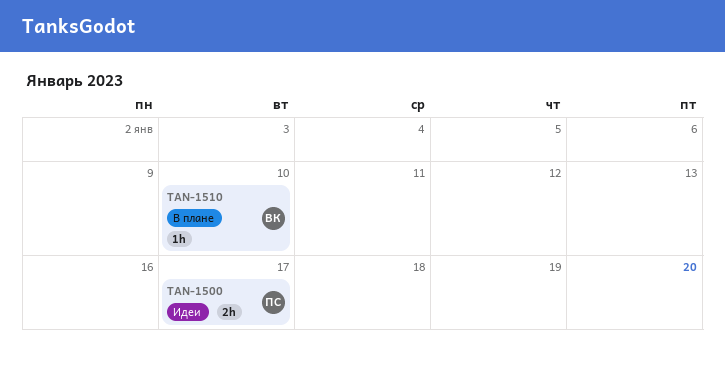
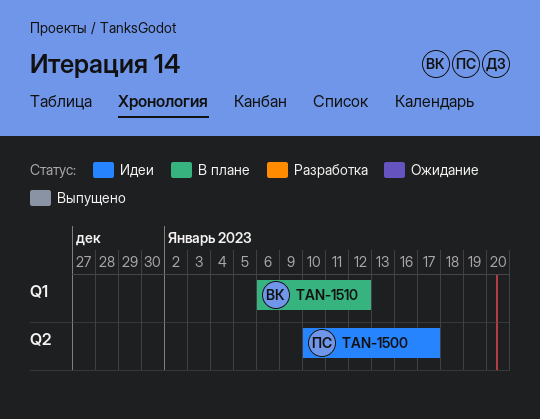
TAN-1510, due: Jan 10 -> Jan 12

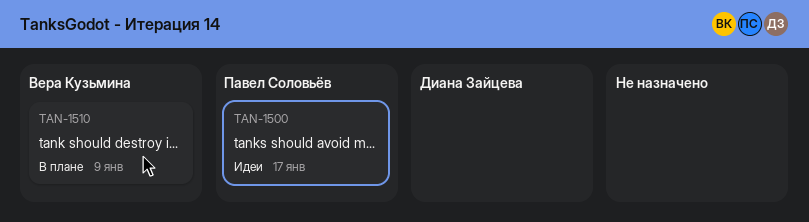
TAN-1510, due: Jan 12 -> Jan 9

